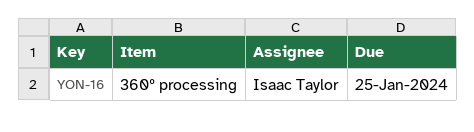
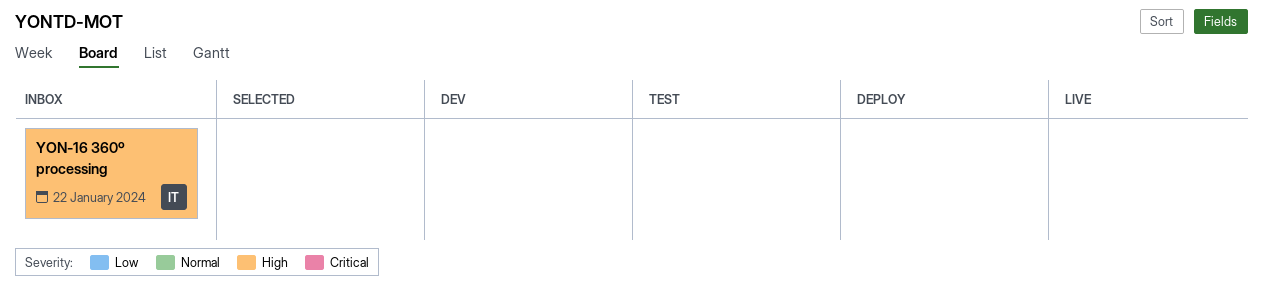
YON-16, due: Jan 25 -> Jan 22

